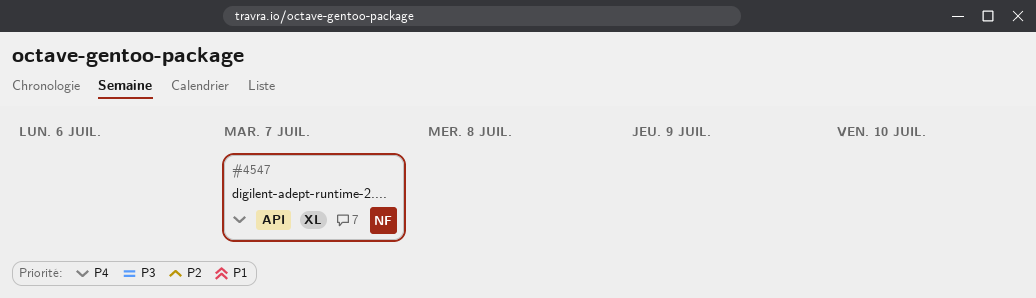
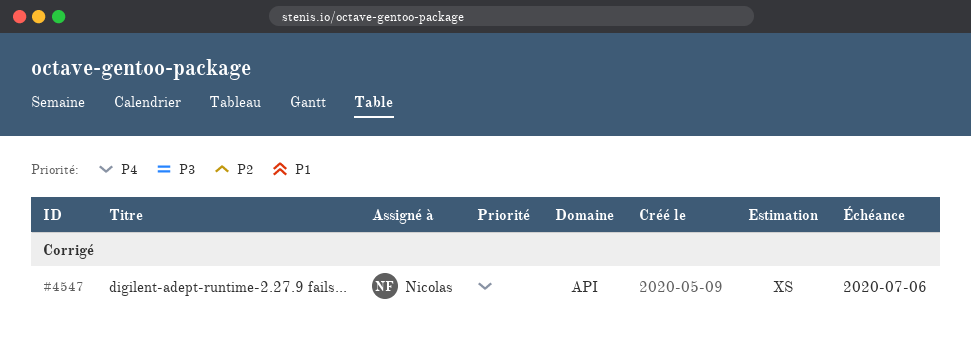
#4547, estimate: XL -> XS
#4547, due: Jul 7 -> Jul 6

